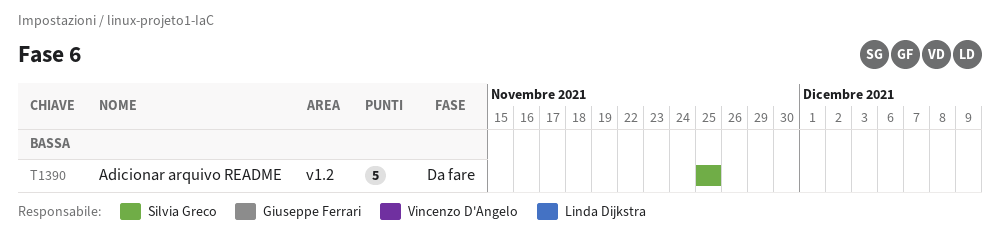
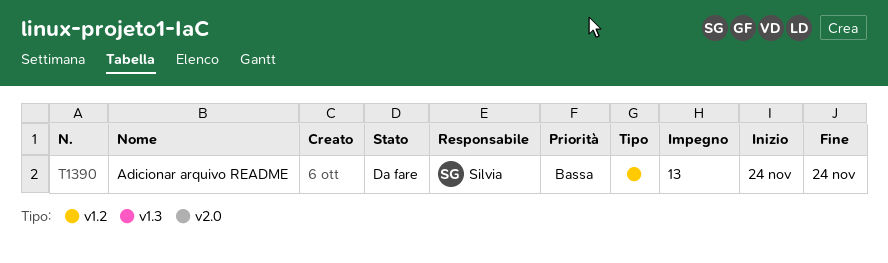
T1390, estimate: 5 -> 13
T1390, start: Nov 25 -> Nov 24
T1390, due: Nov 25 -> Nov 24

